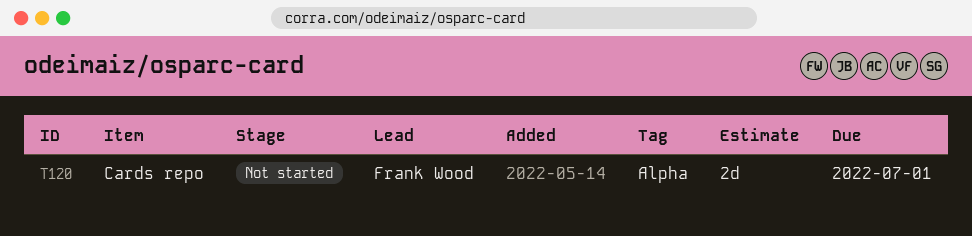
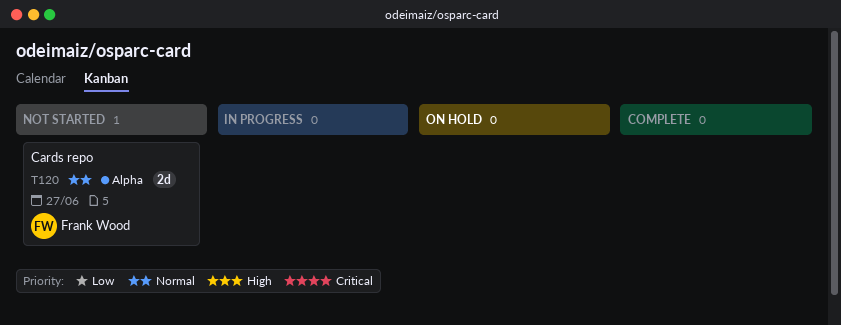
T120, due: Jul 1 -> Jun 27

